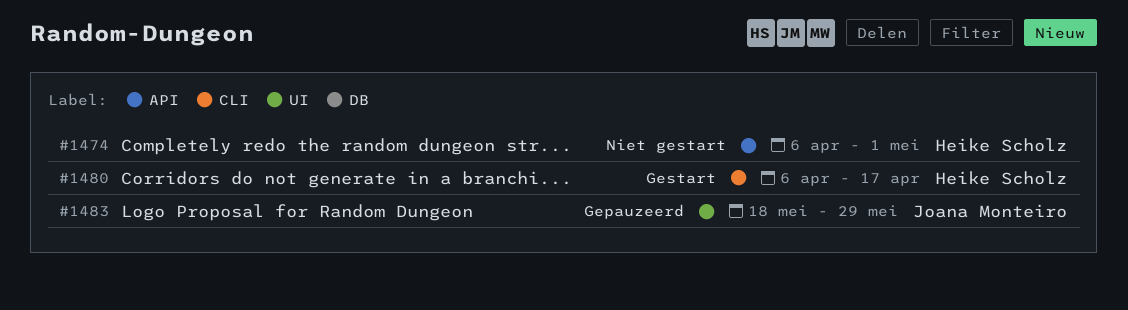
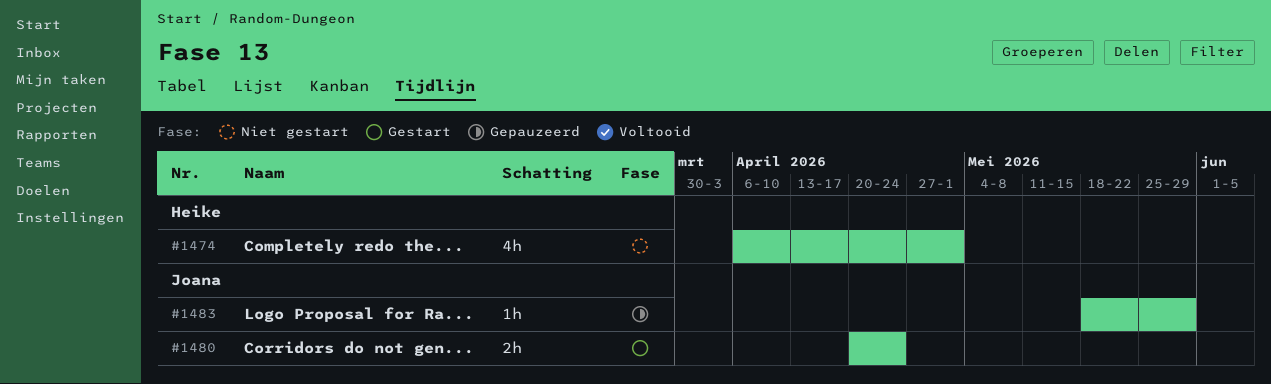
#1480, owner: Heike Scholz -> Joana Monteiro
#1480, start: Apr 6 -> Apr 20
#1480, due: Apr 17 -> Apr 24

